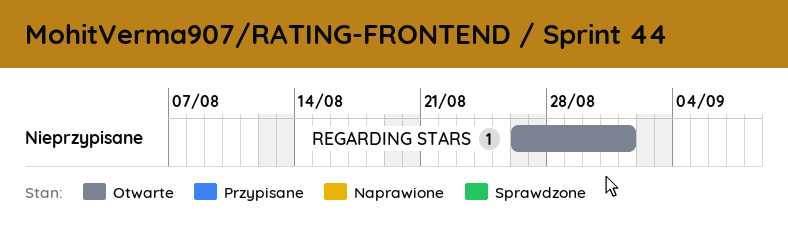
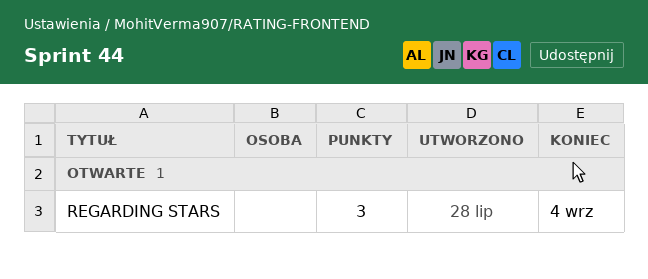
REGARDING STARS, estimate: 1 -> 3
REGARDING STARS, due: Sep 1 -> Sep 4

